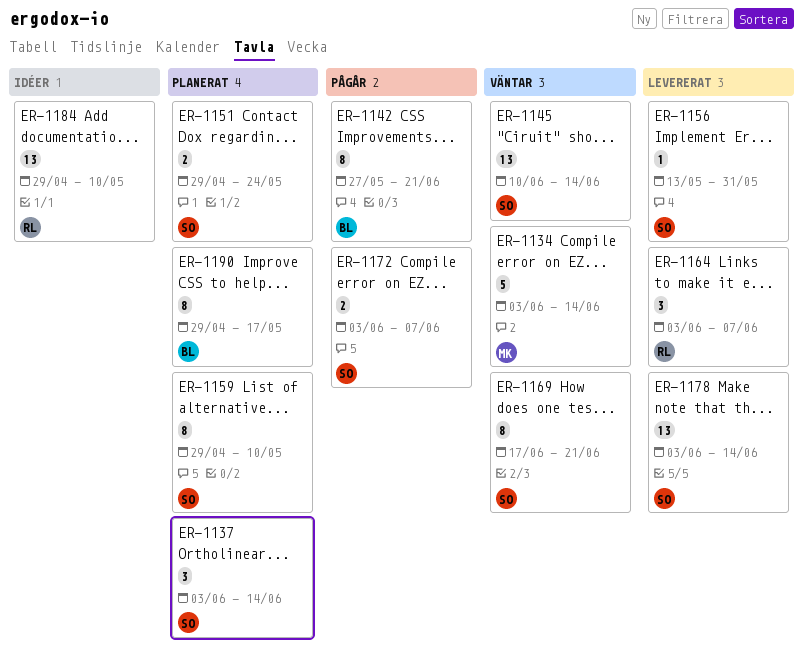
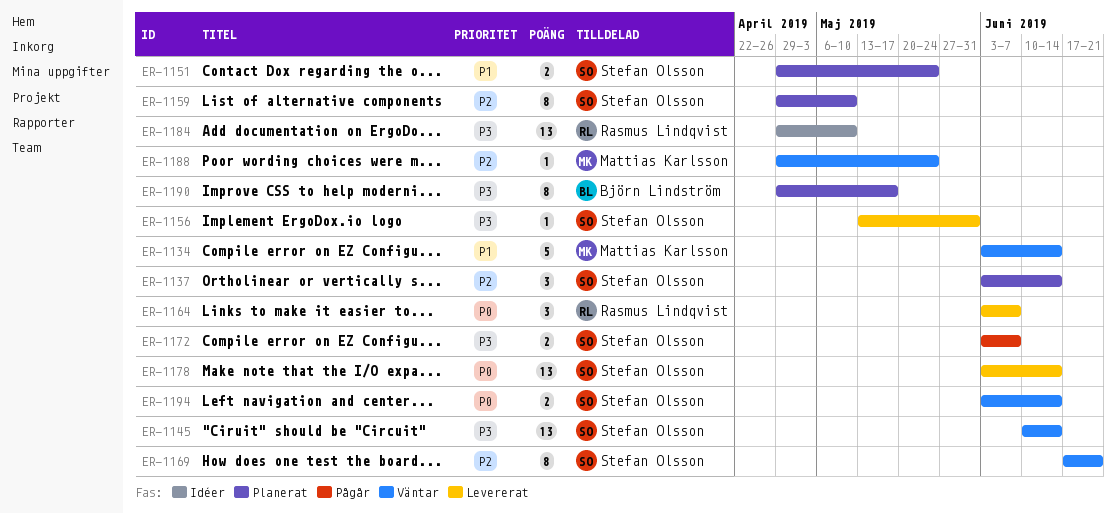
ER-1142: present -> none
ER-1188: none -> present
ER-1194: none -> present

